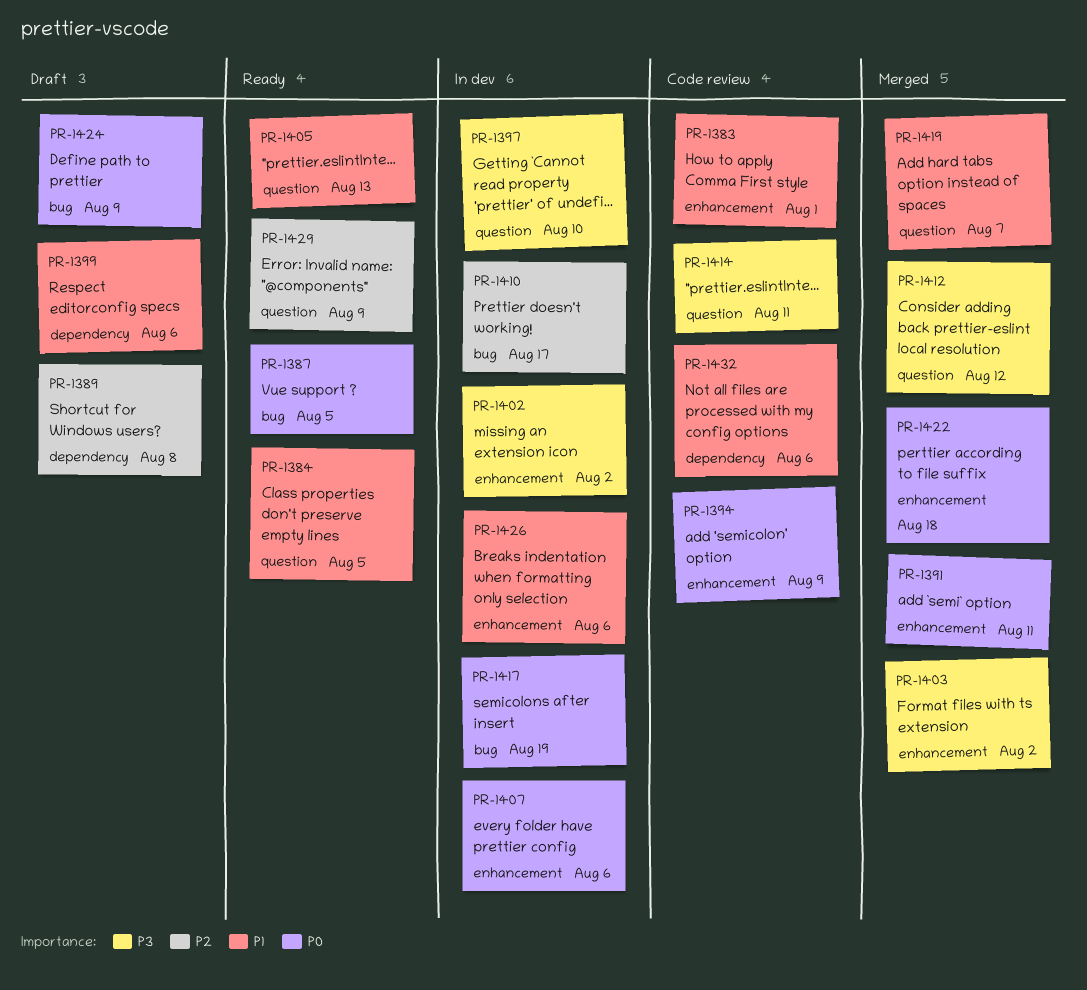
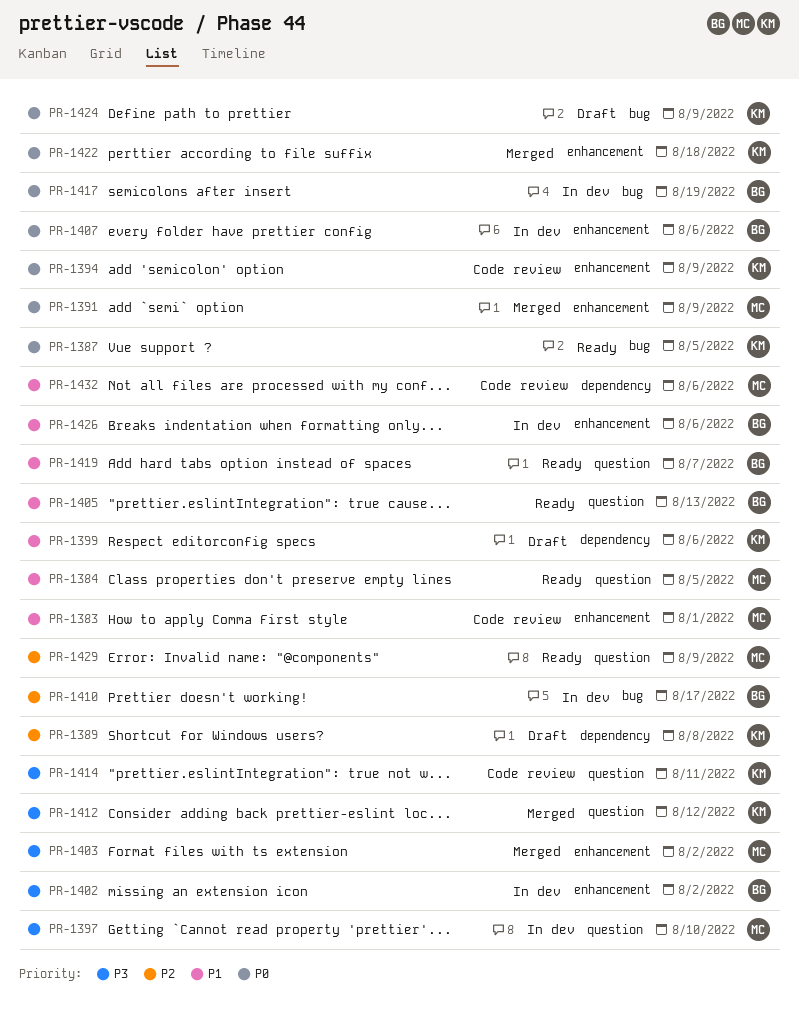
PR-1391, due: Aug 11 -> Aug 9
PR-1419, status: Merged -> Ready

